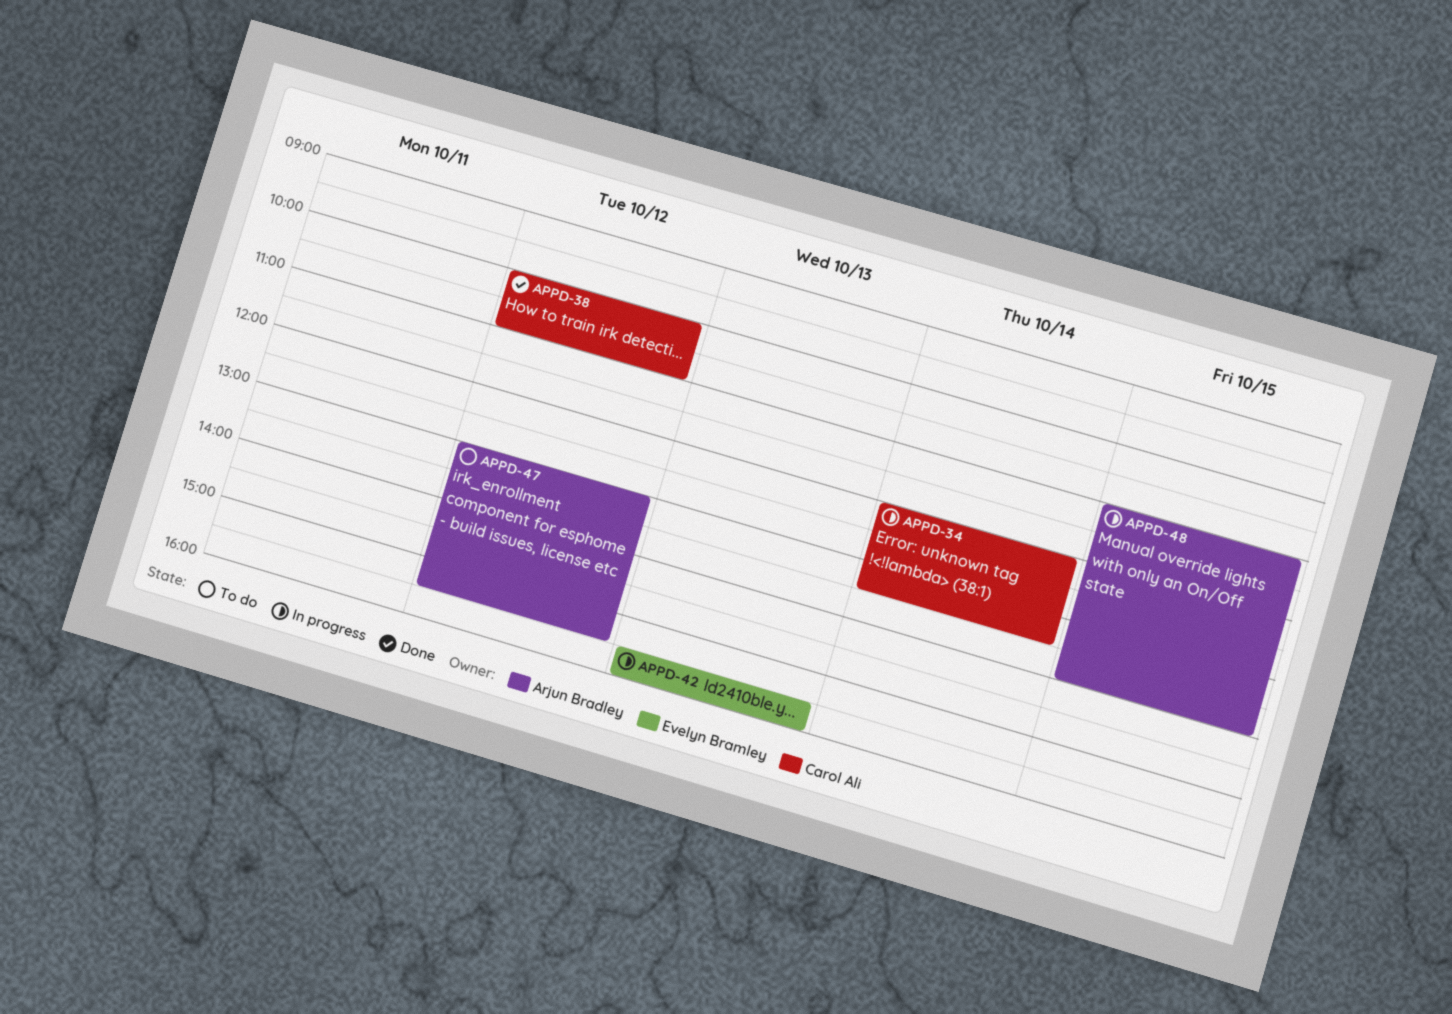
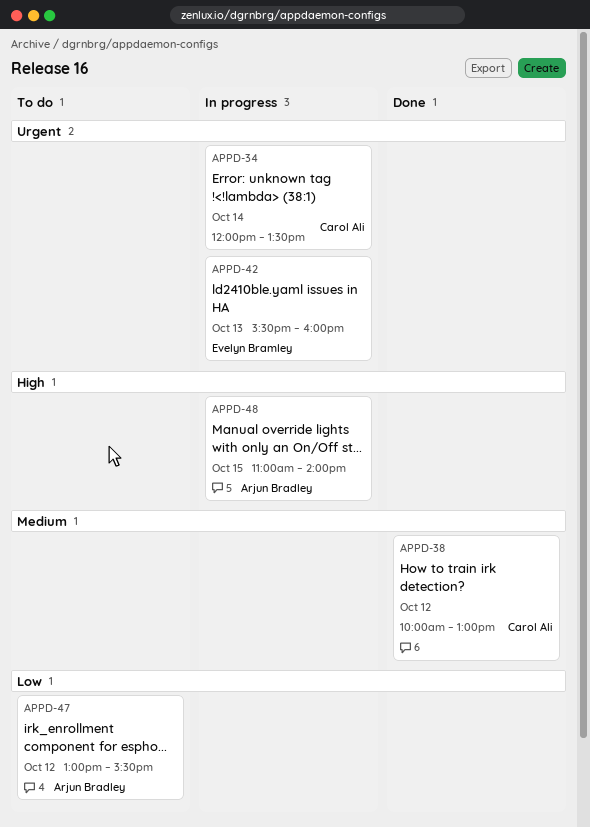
APPD-38, ends: 11:00 -> 13:00

